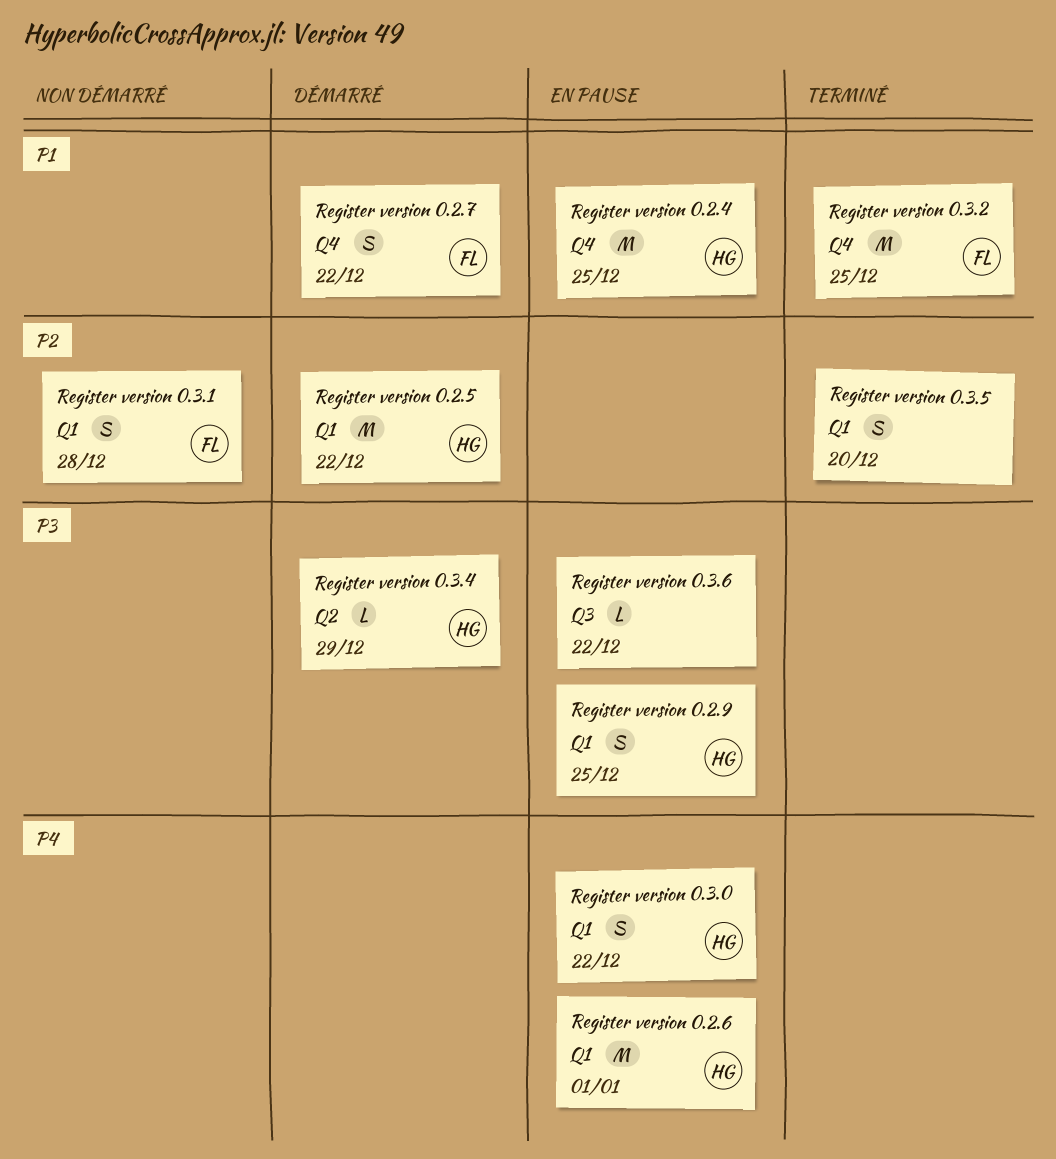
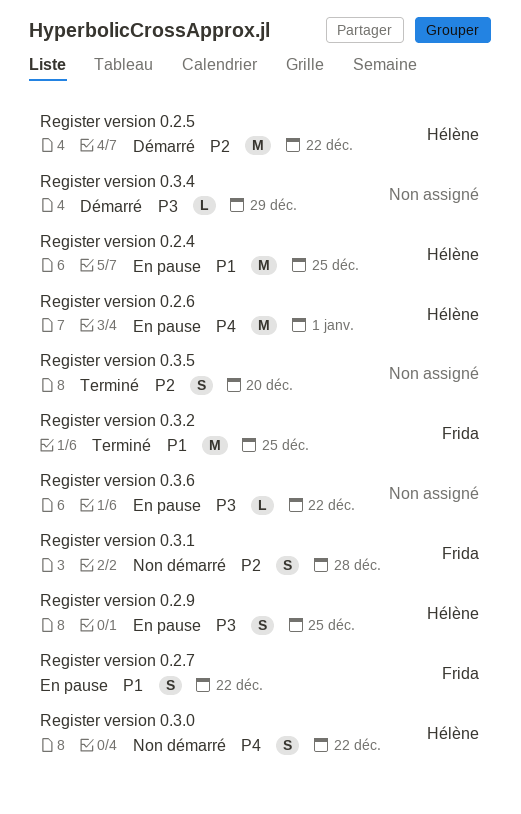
Register version 0.2.7, status: Démarré -> En pause
Register version 0.3.0, status: En pause -> Non démarré
Register version 0.3.4, owner: Hélène -> none

